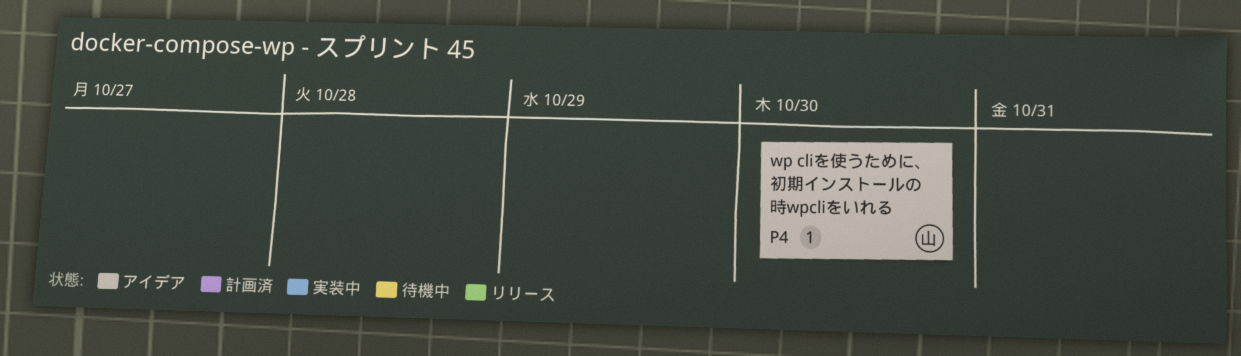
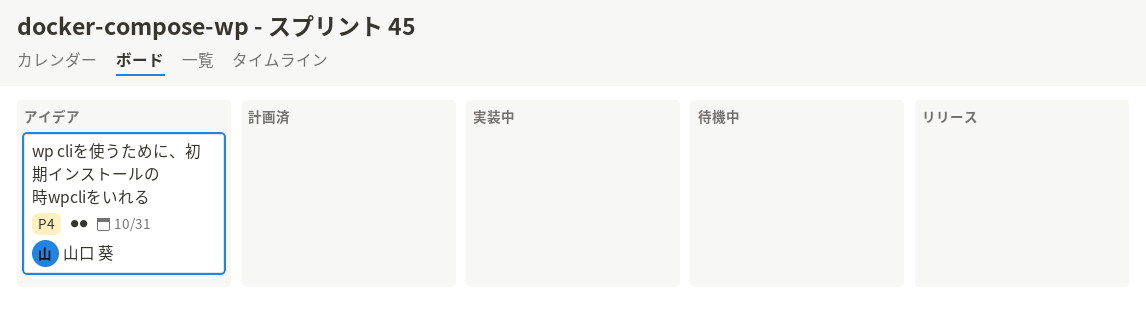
wp cliを使うために、初期インストールの時wpcliをいれる, estimate: 1 -> 2
wp cliを使うために、初期インストールの時wpcliをいれる, due: Oct 30 -> Oct 31

